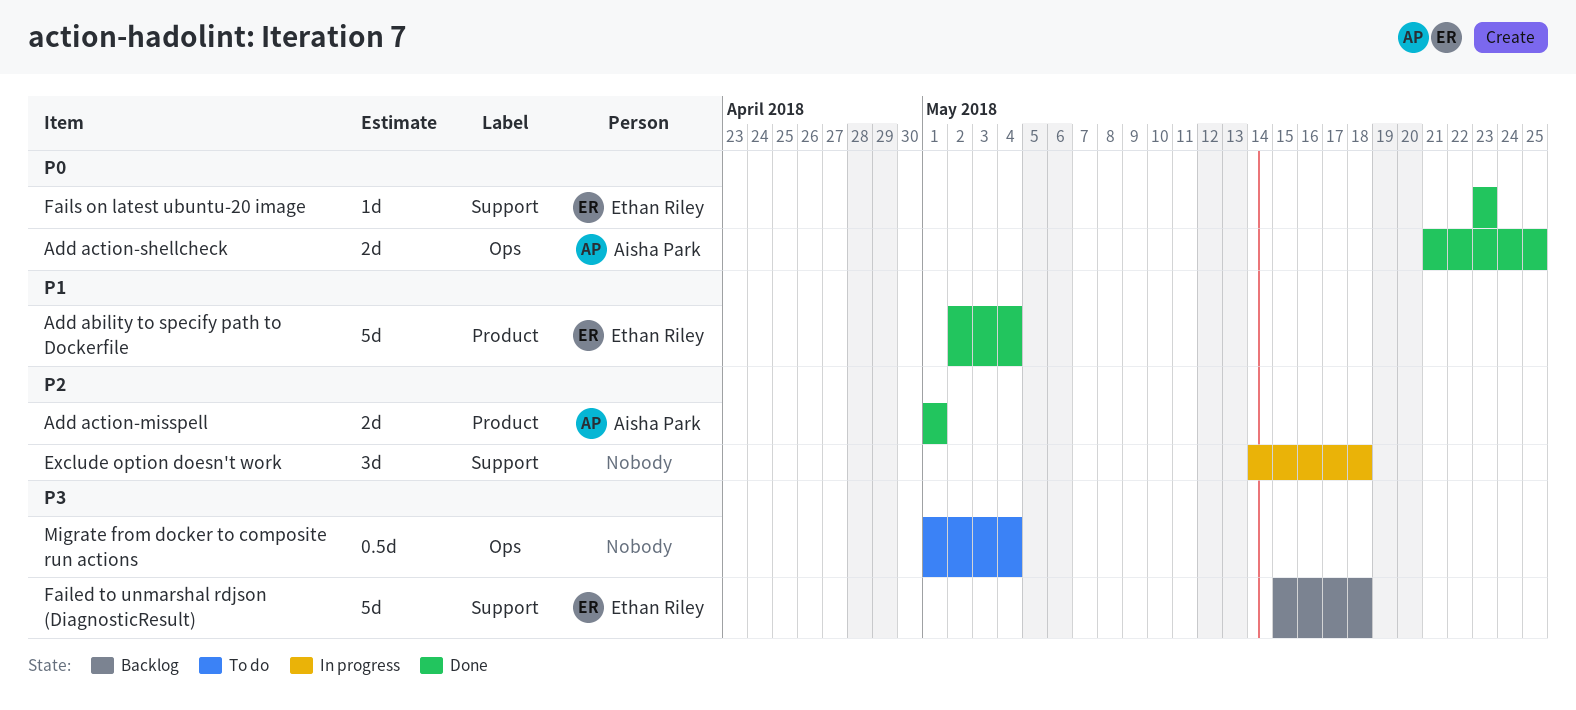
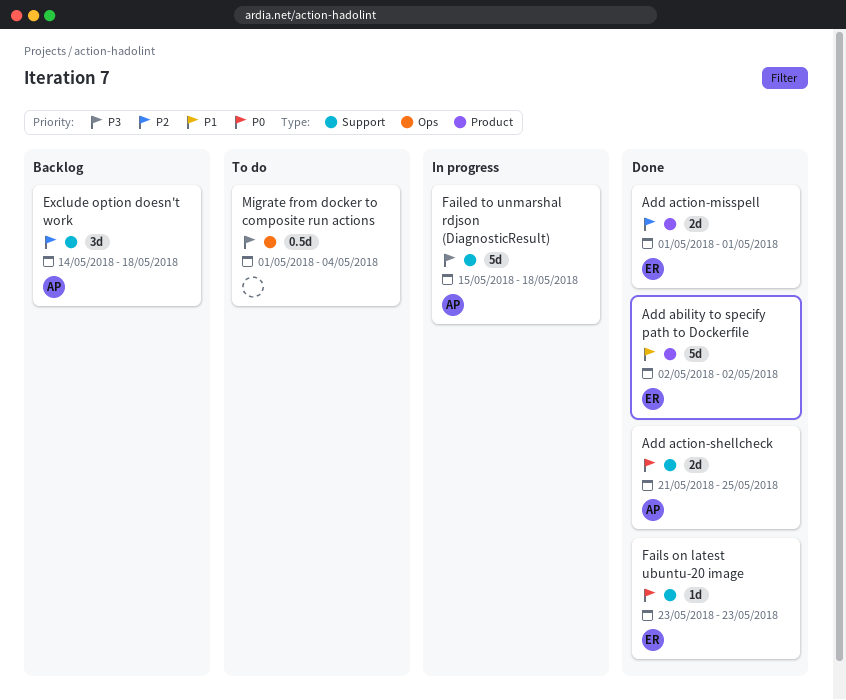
Add ability to specify path to Dockerfile, due: May 4 -> May 2
Add action-misspell, owner: Aisha Park -> Ethan Riley
Add action-shellcheck, label: Ops -> Support
Exclude option doesn't work, status: In progress -> Backlog
Exclude option doesn't work, owner: none -> Aisha Park
Failed to unmarshal rdjson (DiagnosticResult), status: Backlog -> In progress
Failed to unmarshal rdjson (DiagnosticResult), owner: Ethan Riley -> Aisha Park

